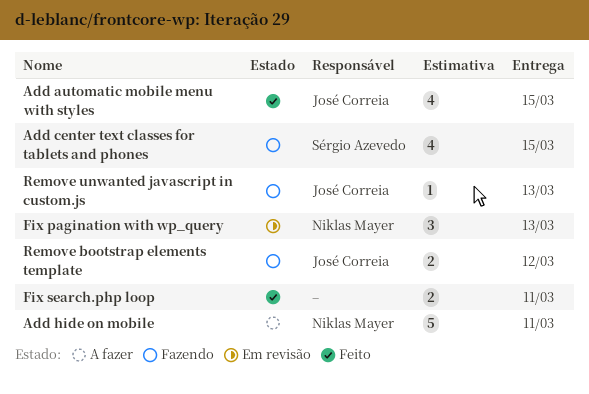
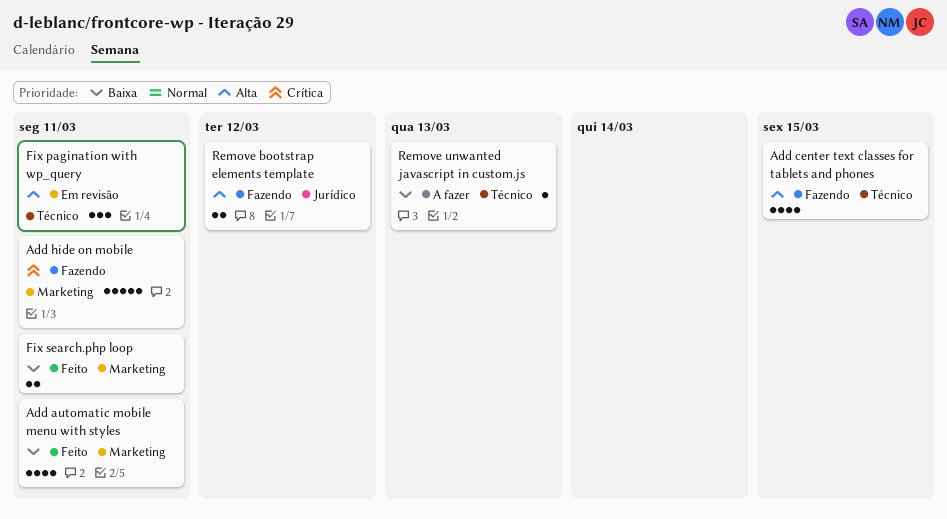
Add automatic mobile menu with styles, due: Mar 15 -> Mar 11
Add hide on mobile, status: A fazer -> Fazendo
Fix pagination with wp_query, due: Mar 13 -> Mar 11
Remove unwanted javascript in custom.js, status: Fazendo -> A fazer

